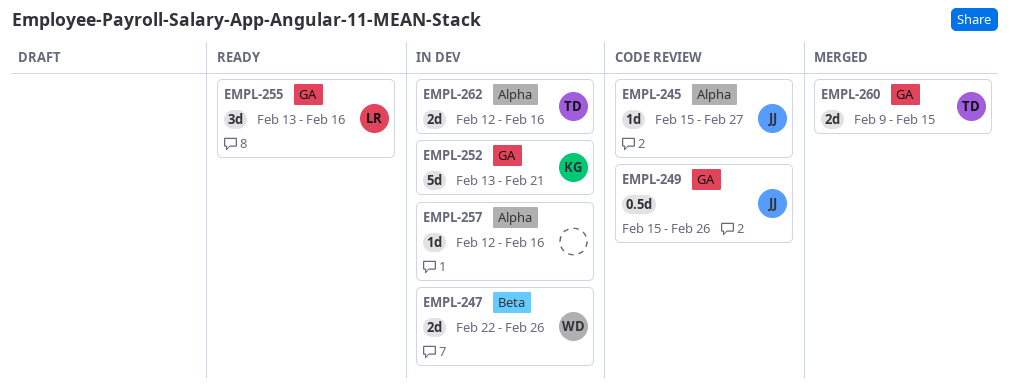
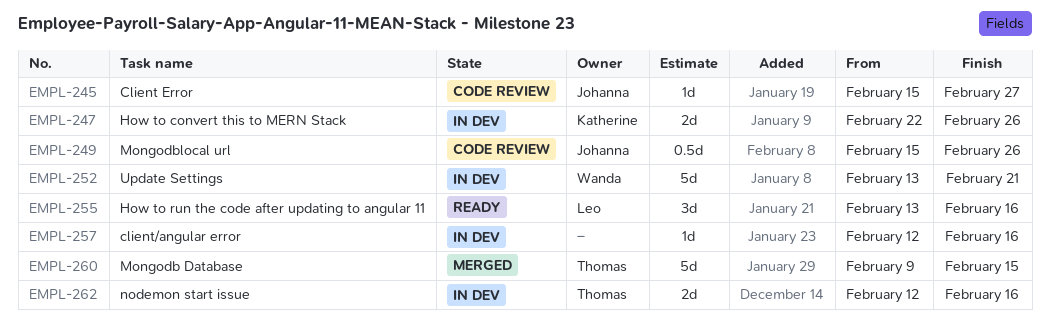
EMPL-247, owner: Wanda -> Katherine
EMPL-252, owner: Katherine -> Wanda
EMPL-260, estimate: 2d -> 5d

